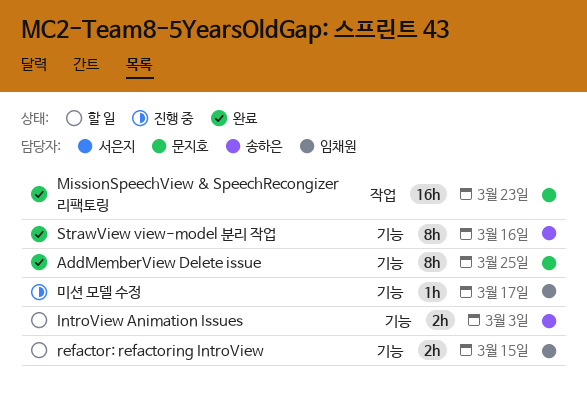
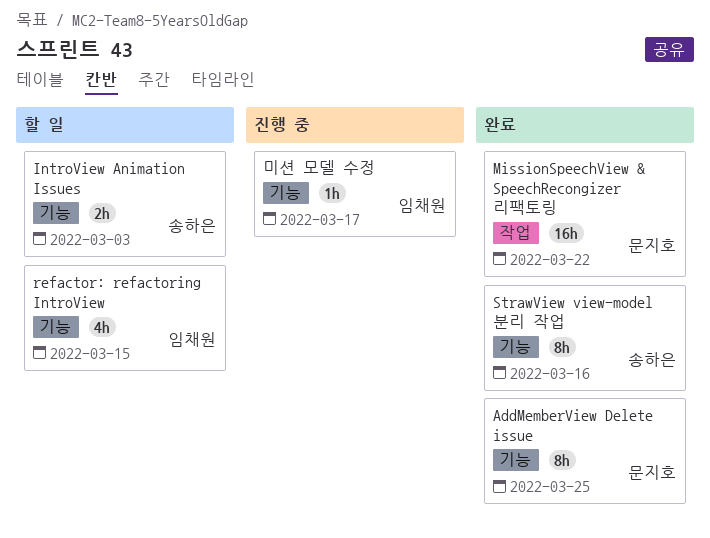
MissionSpeechView & SpeechRecongizer 리팩토링, due: Mar 23 -> Mar 22
refactor: refactoring IntroView, estimate: 2h -> 4h

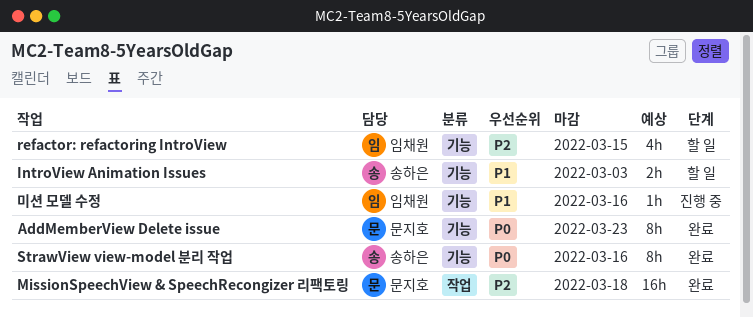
AddMemberView Delete issue, due: Mar 25 -> Mar 23
MissionSpeechView & SpeechRecongizer 리팩토링, due: Mar 22 -> Mar 18
미션 모델 수정, due: Mar 17 -> Mar 16

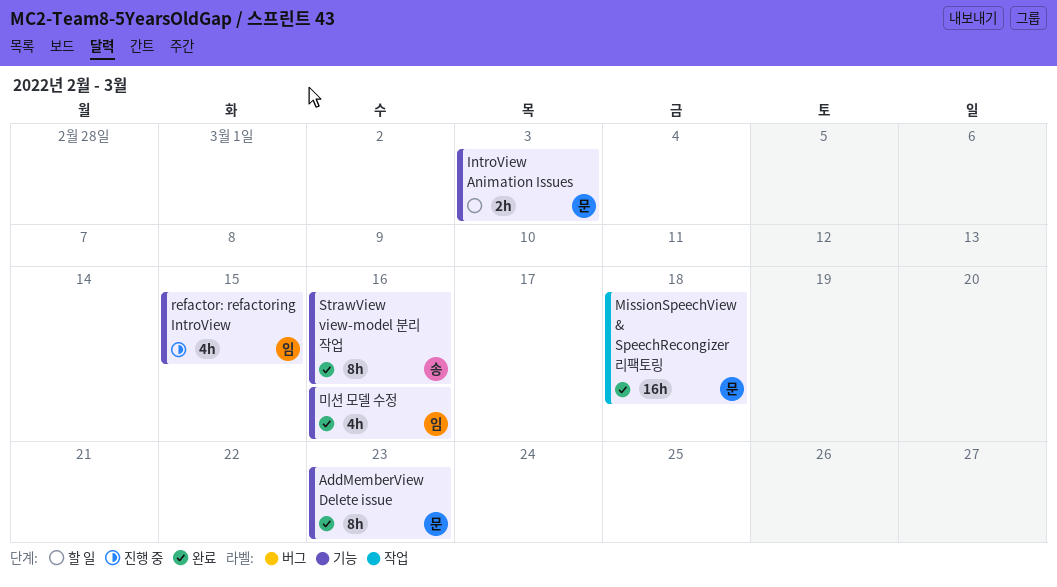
IntroView Animation Issues, owner: 송하은 -> 문지호
refactor: refactoring IntroView, status: 할 일 -> 진행 중
미션 모델 수정, status: 진행 중 -> 완료
미션 모델 수정, estimate: 1h -> 4h

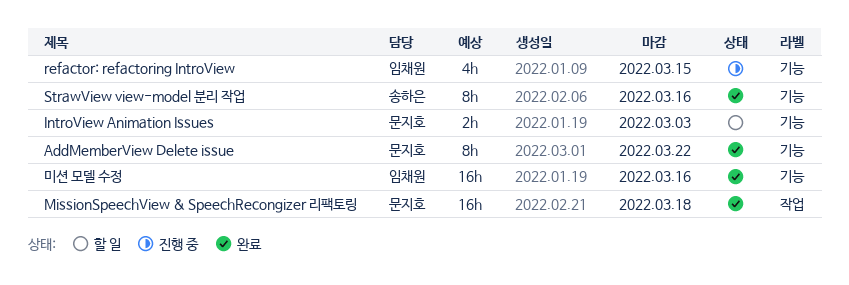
AddMemberView Delete issue, due: Mar 23 -> Mar 22
미션 모델 수정, estimate: 4h -> 16h

